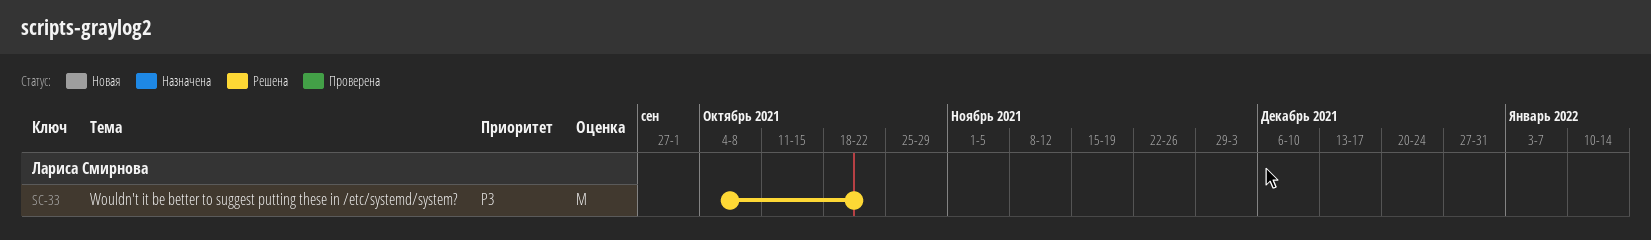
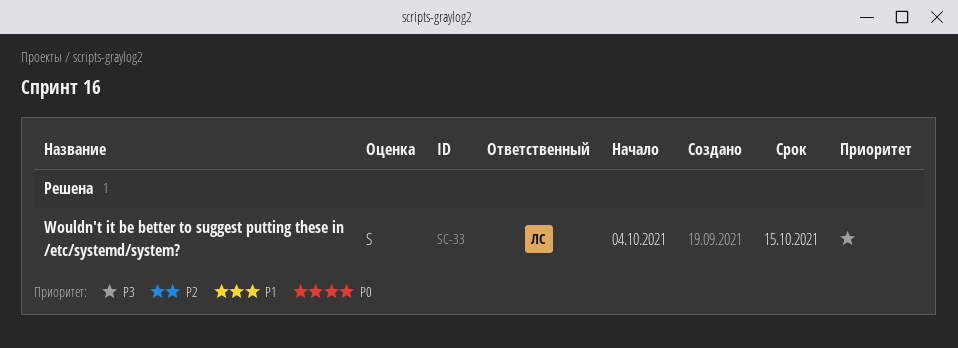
SC-33, estimate: M -> S
SC-33, due: Oct 22 -> Oct 15

